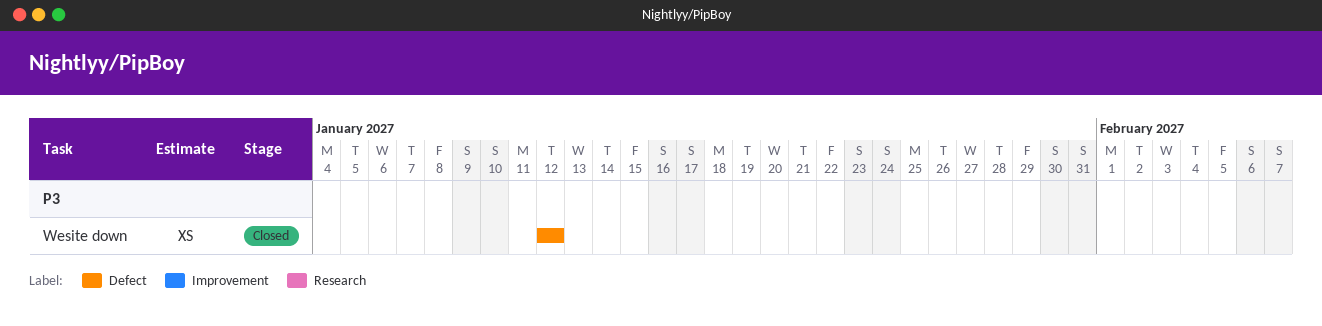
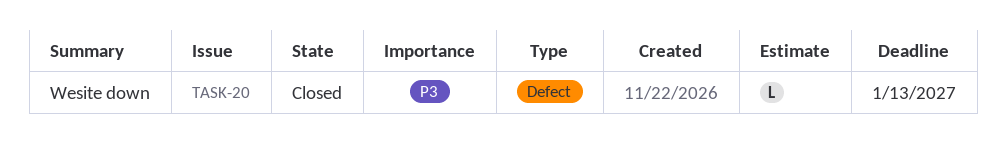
Wesite down, estimate: XS -> L
Wesite down, due: Jan 12 -> Jan 13

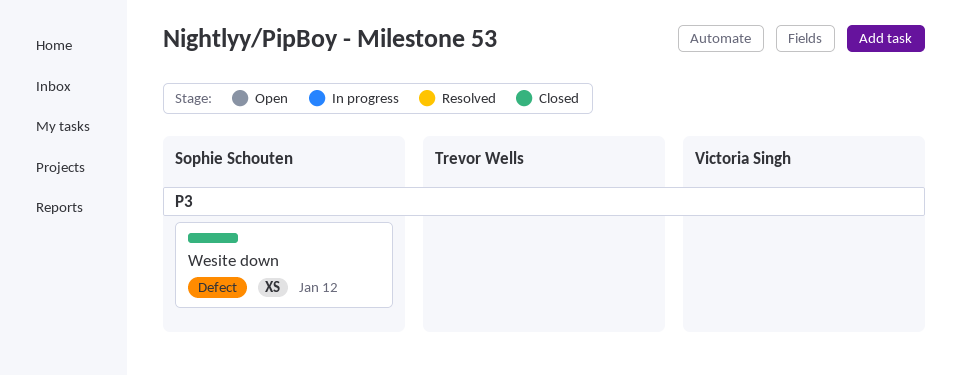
Wesite down, estimate: L -> XS
Wesite down, due: Jan 13 -> Jan 12

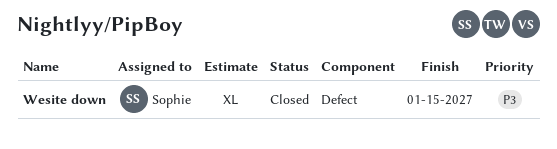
Wesite down, estimate: XS -> XL
Wesite down, due: Jan 12 -> Jan 15

